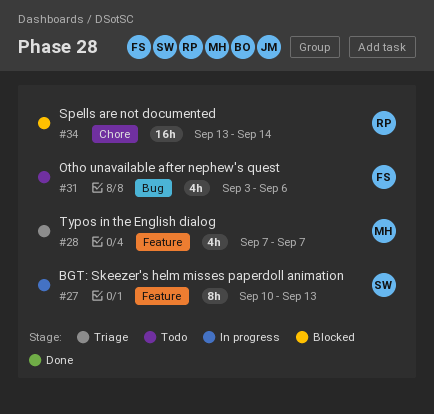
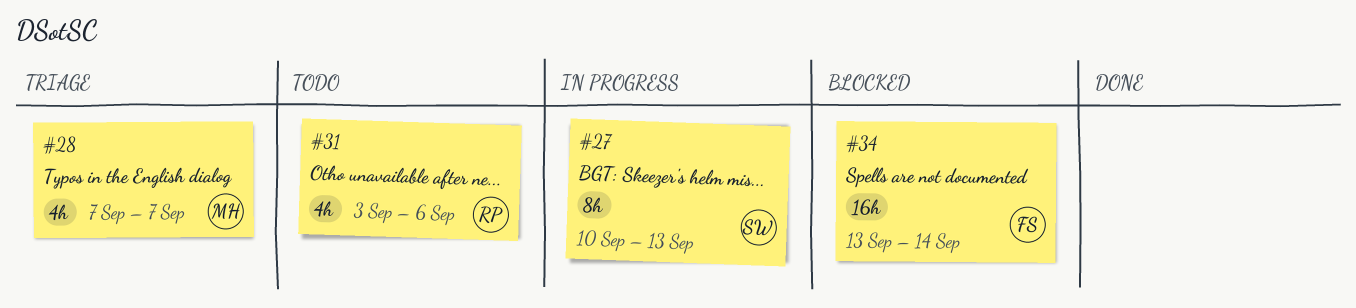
#31, owner: FS -> RP
#34, owner: RP -> FS

